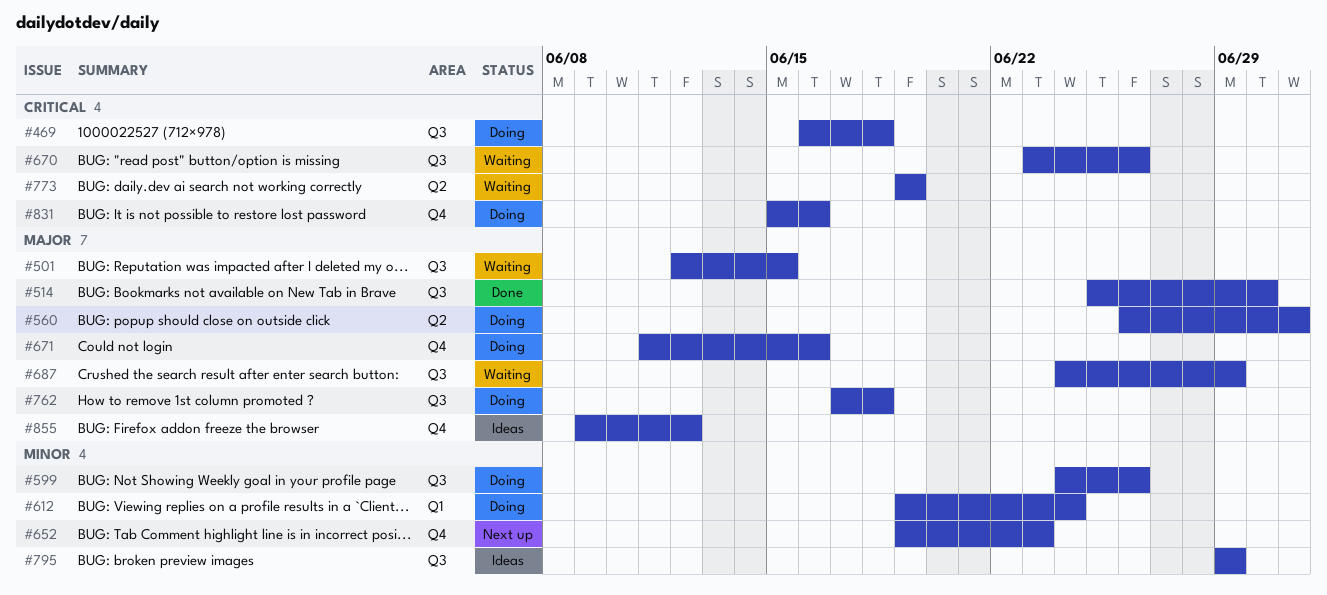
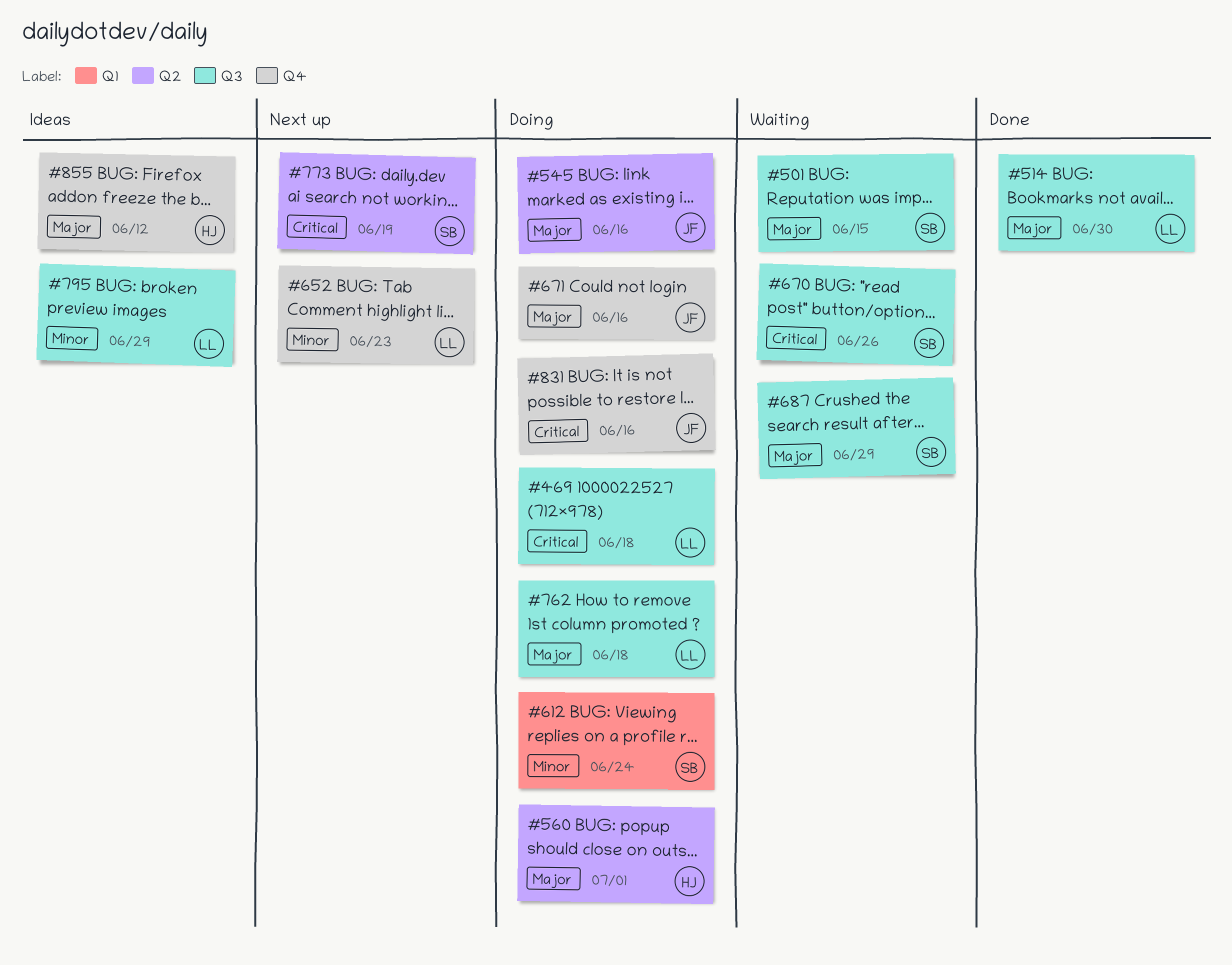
#545: none -> present
#599: present -> none
#773, status: Waiting -> Next up

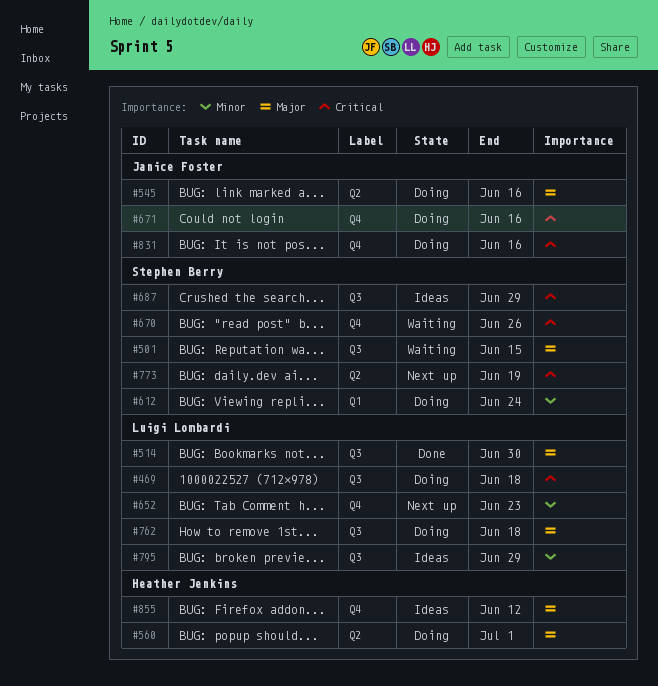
#670, label: Q3 -> Q4
#671, priority: Major -> Critical
#687, status: Waiting -> Ideas
#687, priority: Major -> Critical

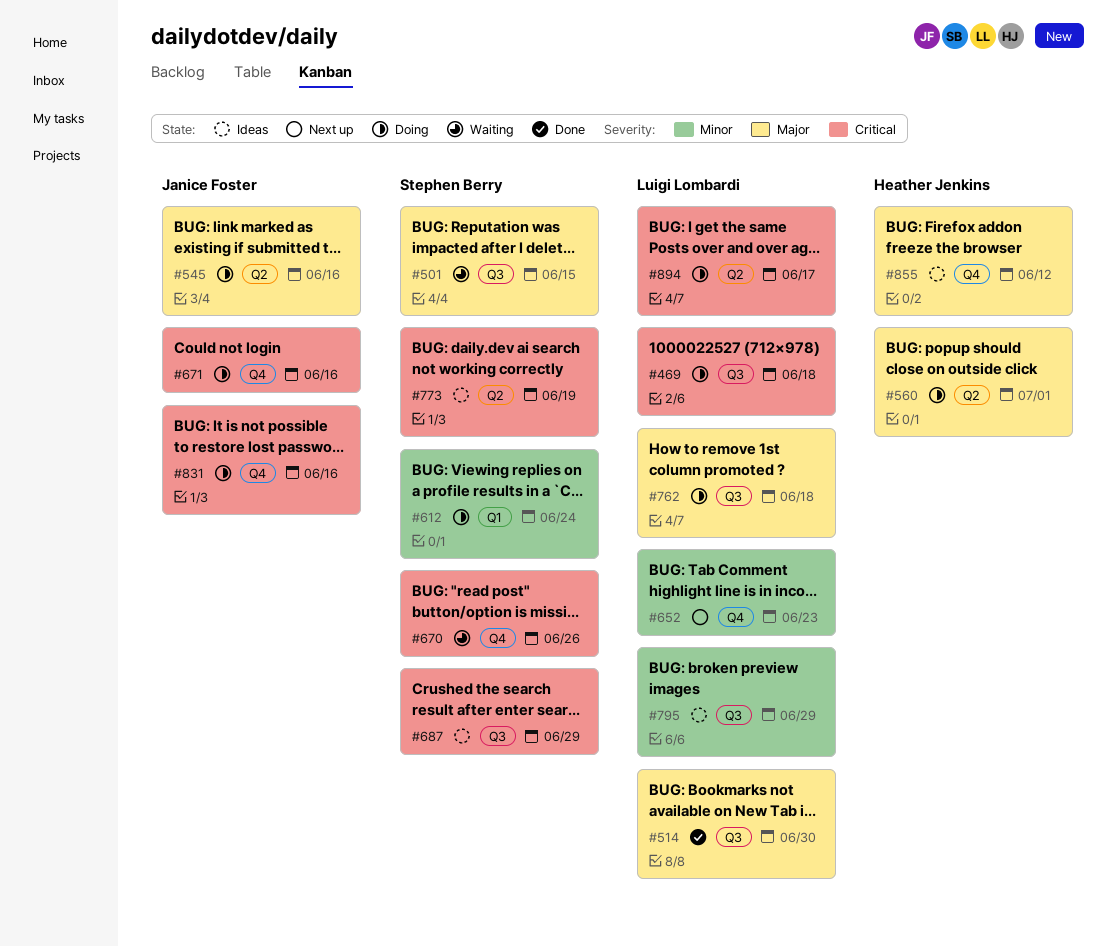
#773, status: Next up -> Ideas
#894: none -> present

